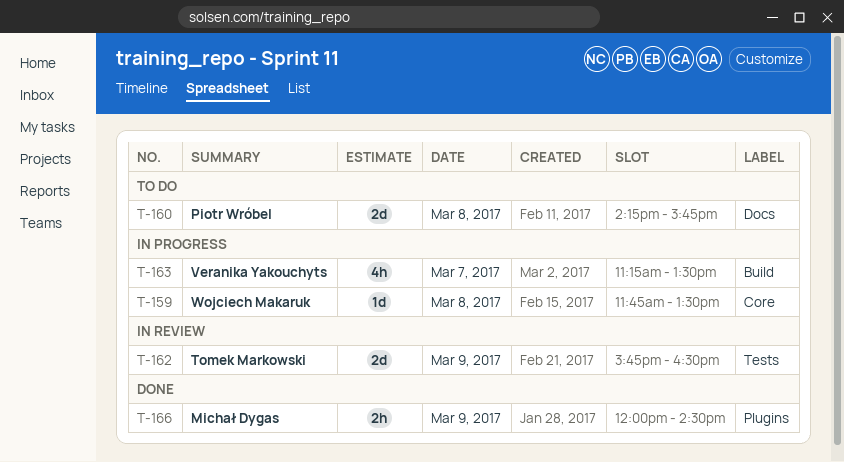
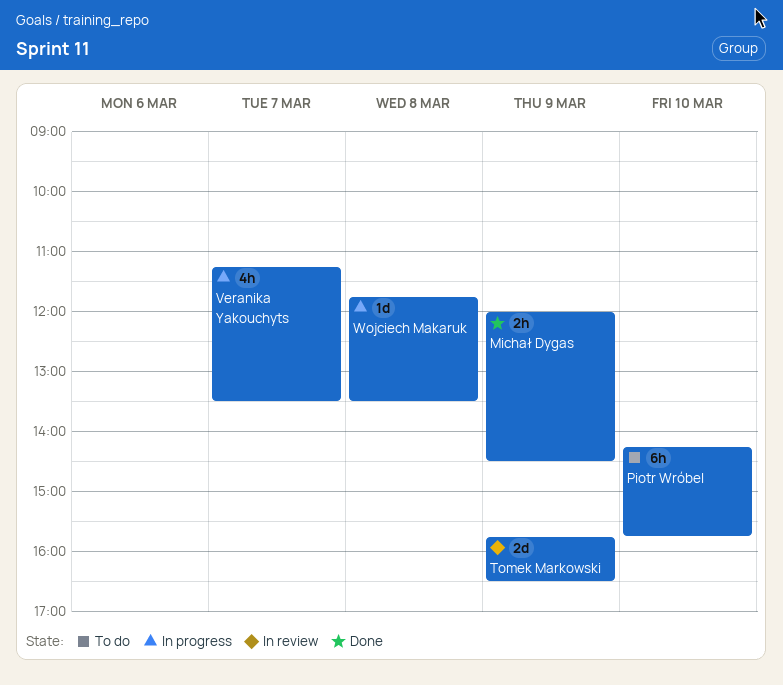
Piotr Wróbel, estimate: 2d -> 6h
Piotr Wróbel, day: Mar 8 -> Mar 10

